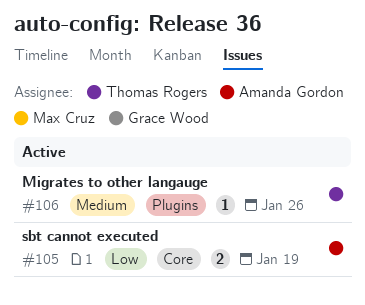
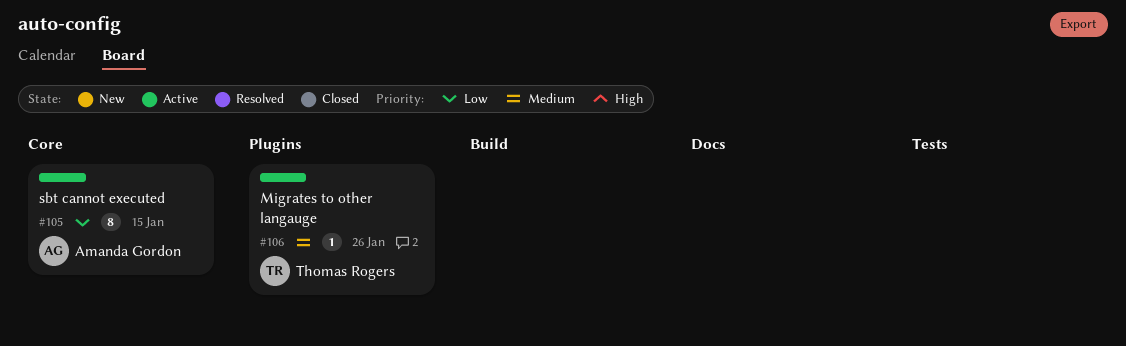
#105, estimate: 2 -> 8
#105, due: Jan 19 -> Jan 15

